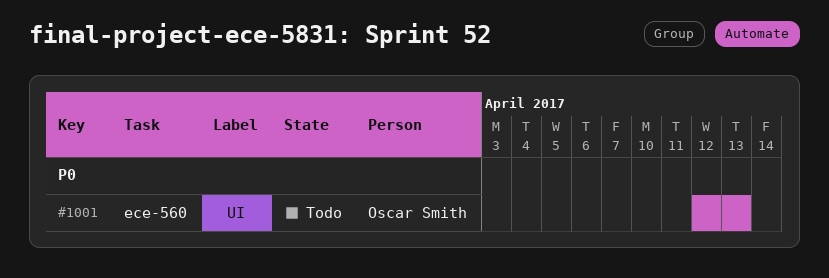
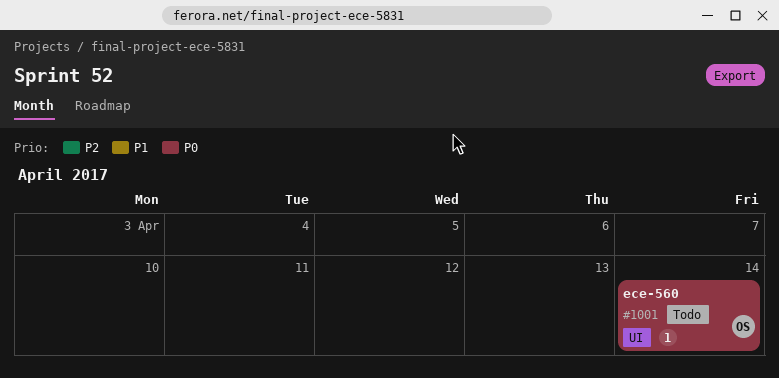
#1001, due: Apr 13 -> Apr 14

